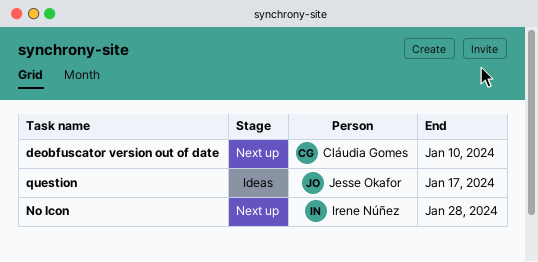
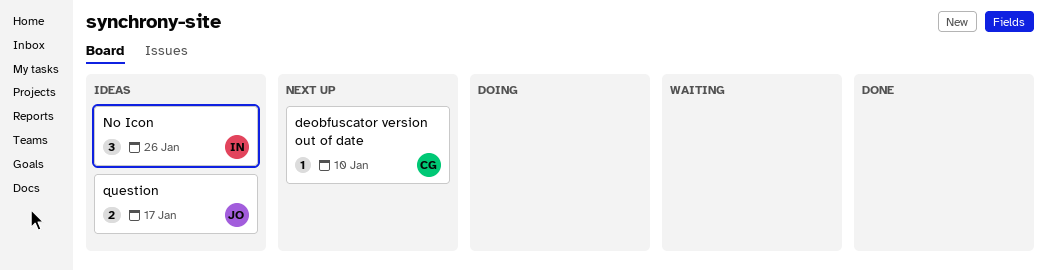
No Icon, status: Next up -> Ideas
No Icon, due: Jan 28 -> Jan 26

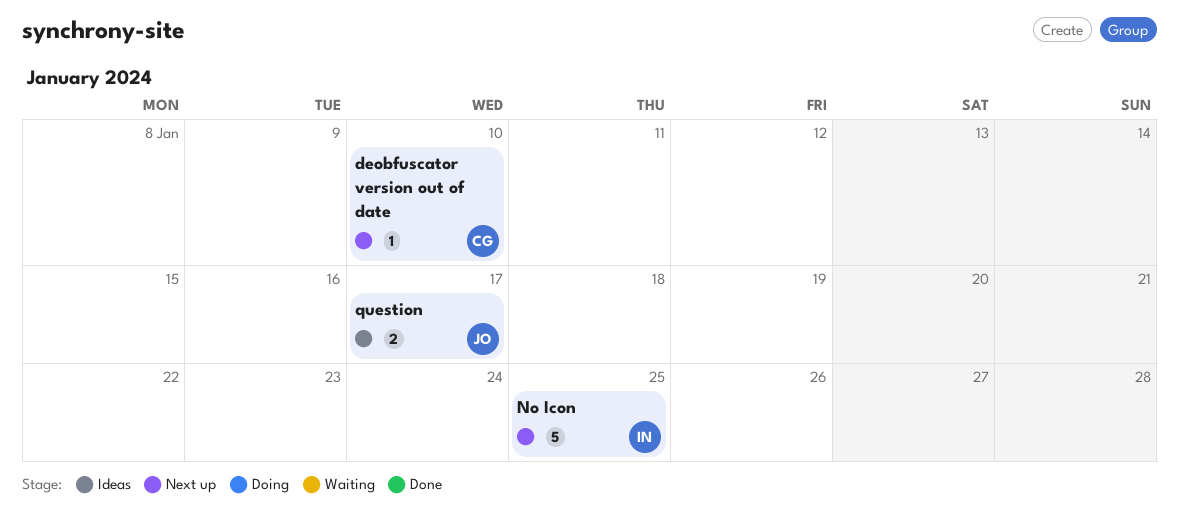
No Icon, status: Ideas -> Next up
No Icon, estimate: 3 -> 5
No Icon, due: Jan 26 -> Jan 25

